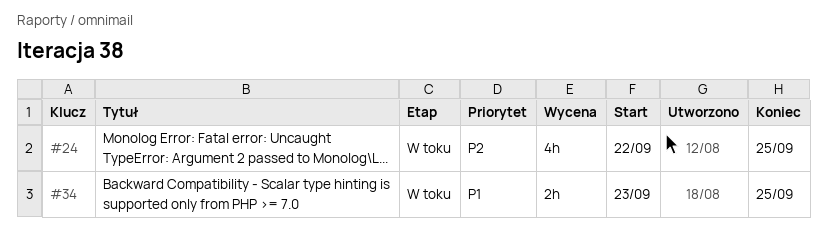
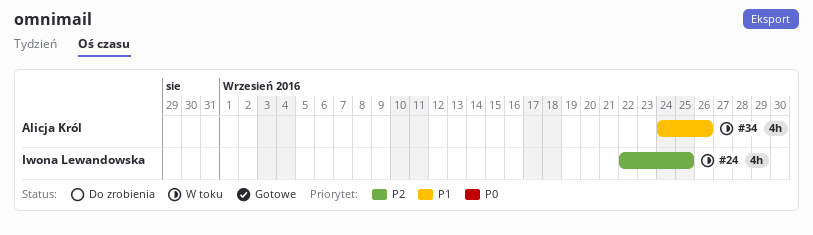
#34, estimate: 2h -> 4h
#34, start: Sep 23 -> Sep 24
#34, due: Sep 25 -> Sep 26

